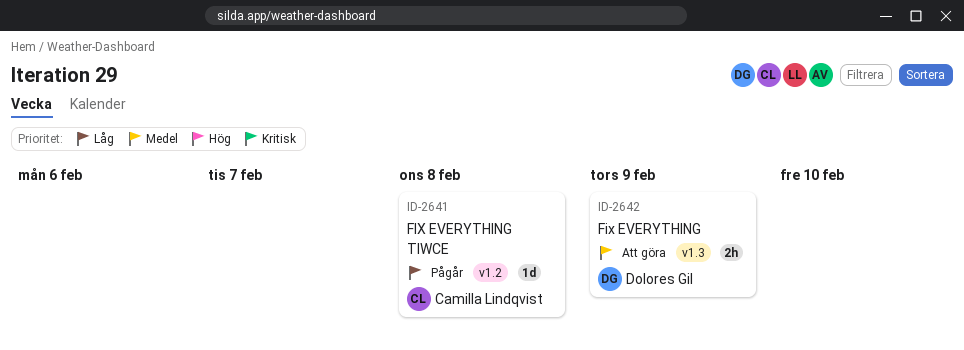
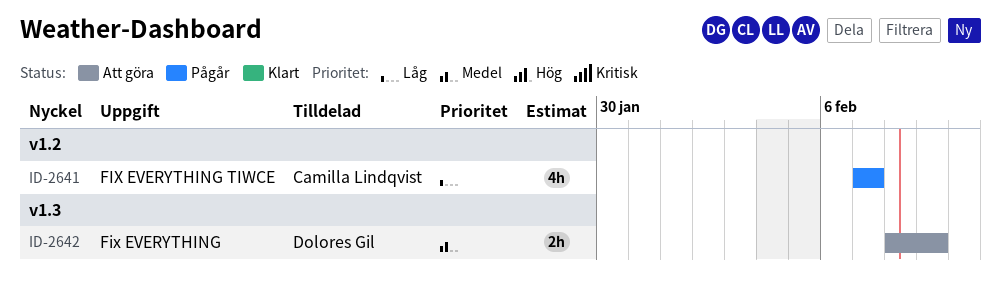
ID-2641, estimate: 1d -> 4h
ID-2641, due: Feb 8 -> Feb 7

